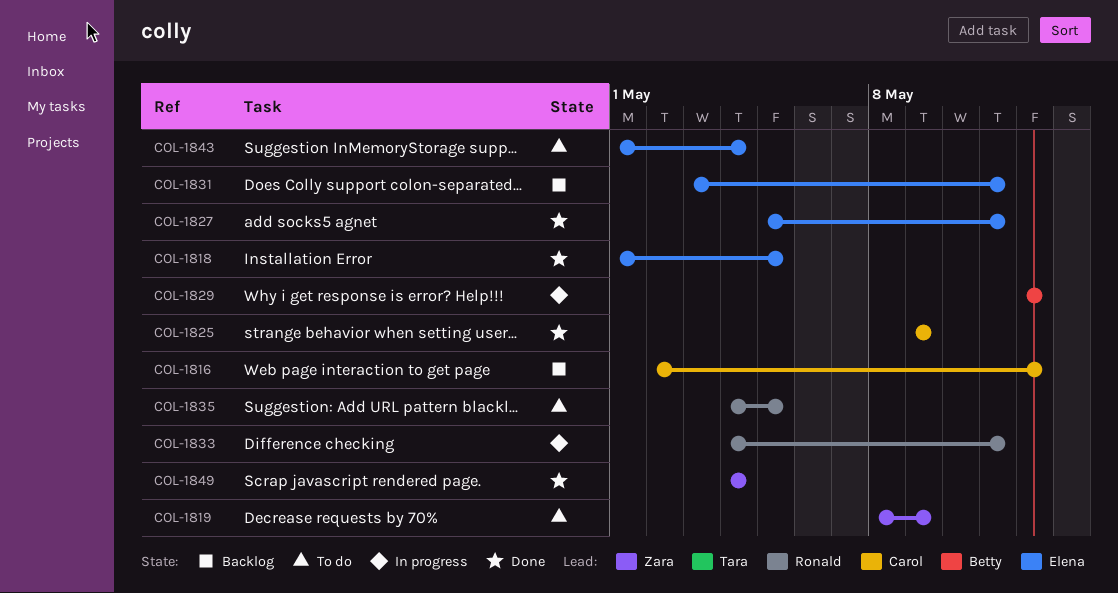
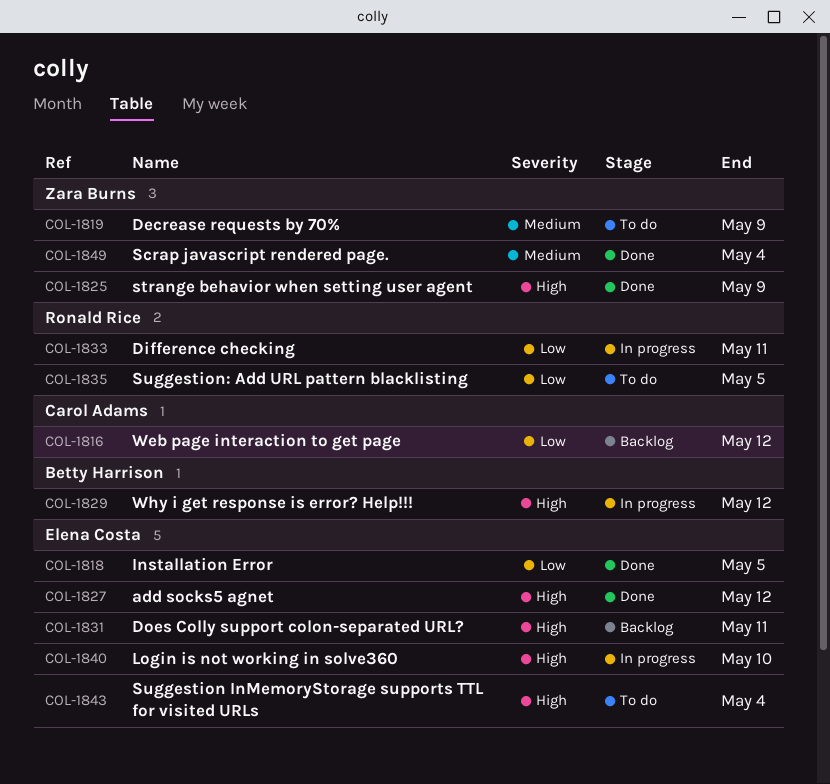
COL-1825, owner: Carol Adams -> Zara Burns
COL-1827, due: May 11 -> May 12
COL-1840: none -> present

